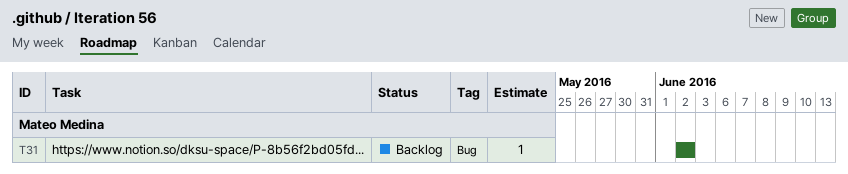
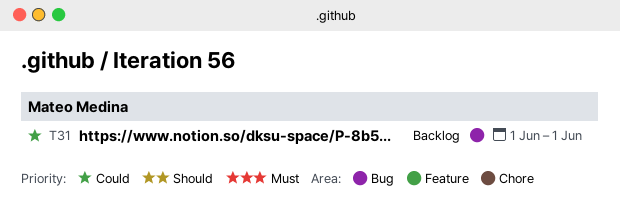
T31, start: Jun 2 -> Jun 1
T31, due: Jun 2 -> Jun 1

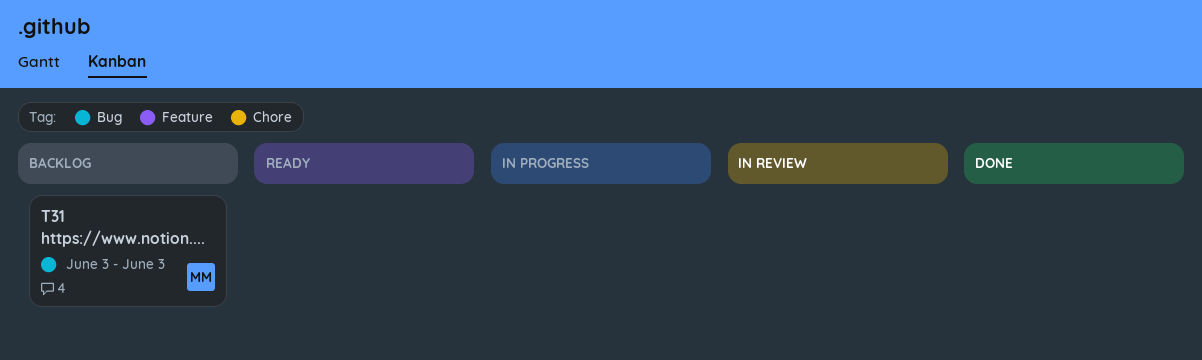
T31, start: Jun 1 -> Jun 3
T31, due: Jun 1 -> Jun 3

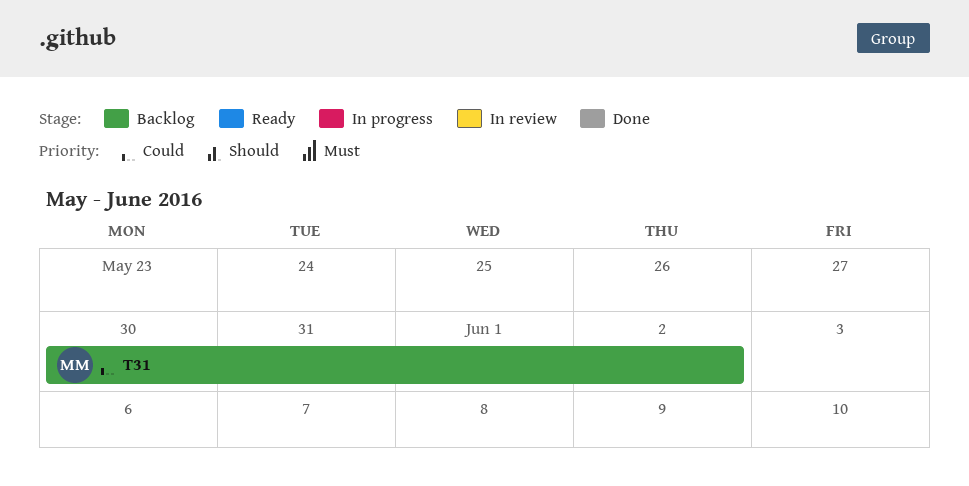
T31, start: Jun 3 -> May 30
T31, due: Jun 3 -> Jun 2

